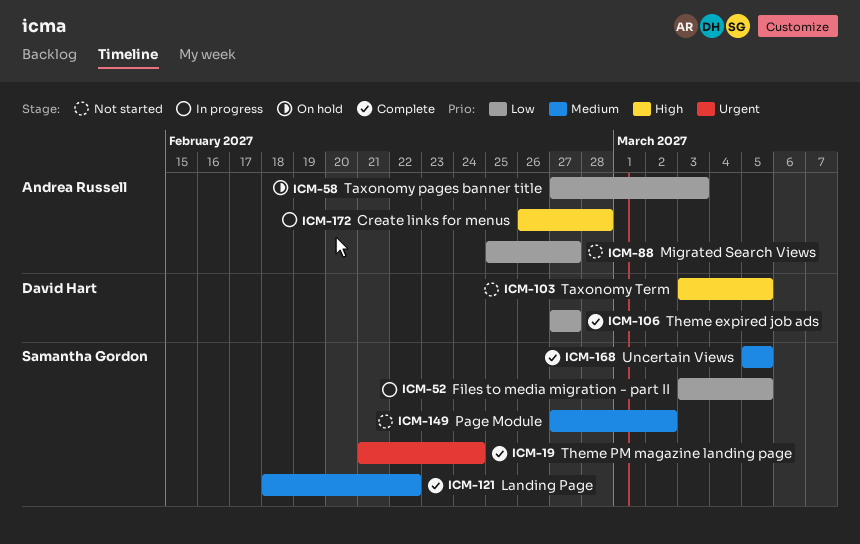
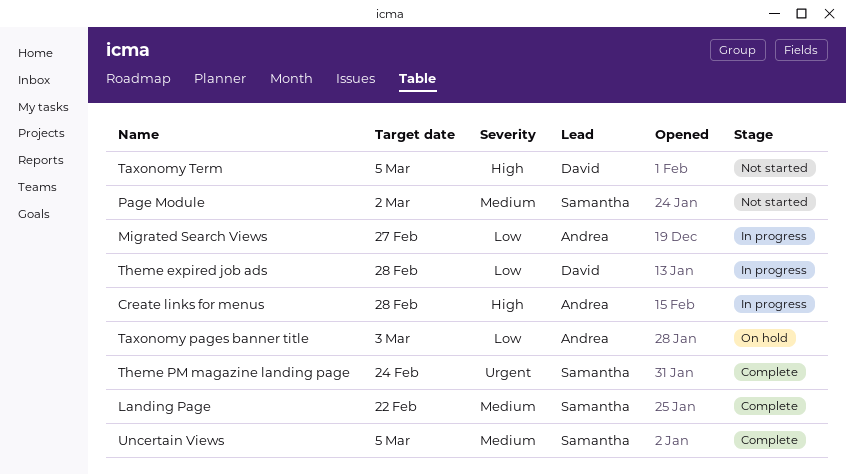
Files to media migration - part II: present -> none
Migrated Search Views, status: Not started -> In progress
Theme expired job ads, status: Complete -> In progress
Theme expired job ads, due: Feb 27 -> Feb 28

